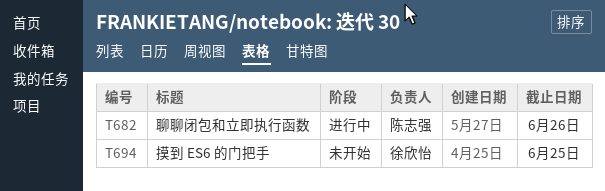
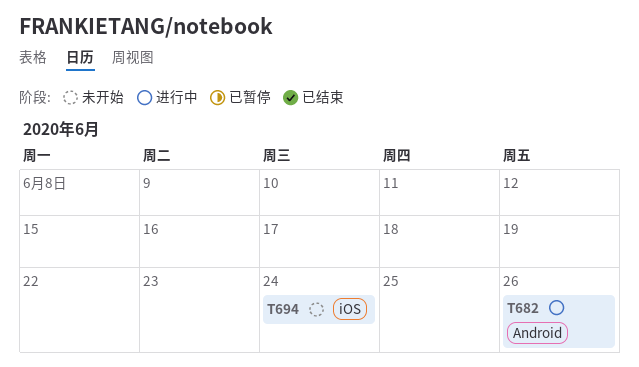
T694, due: Jun 25 -> Jun 24

